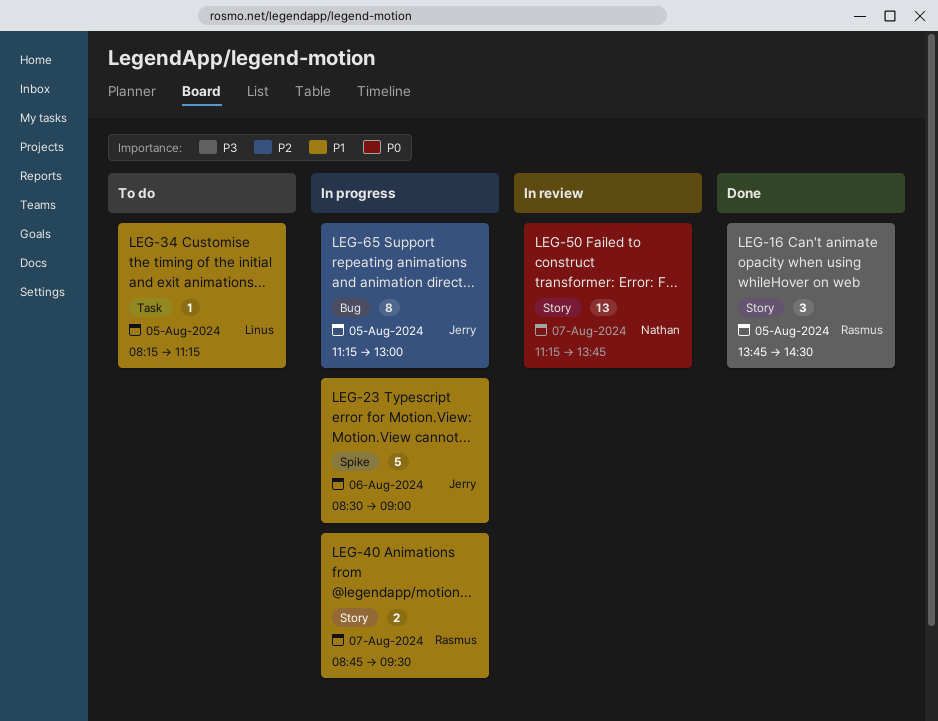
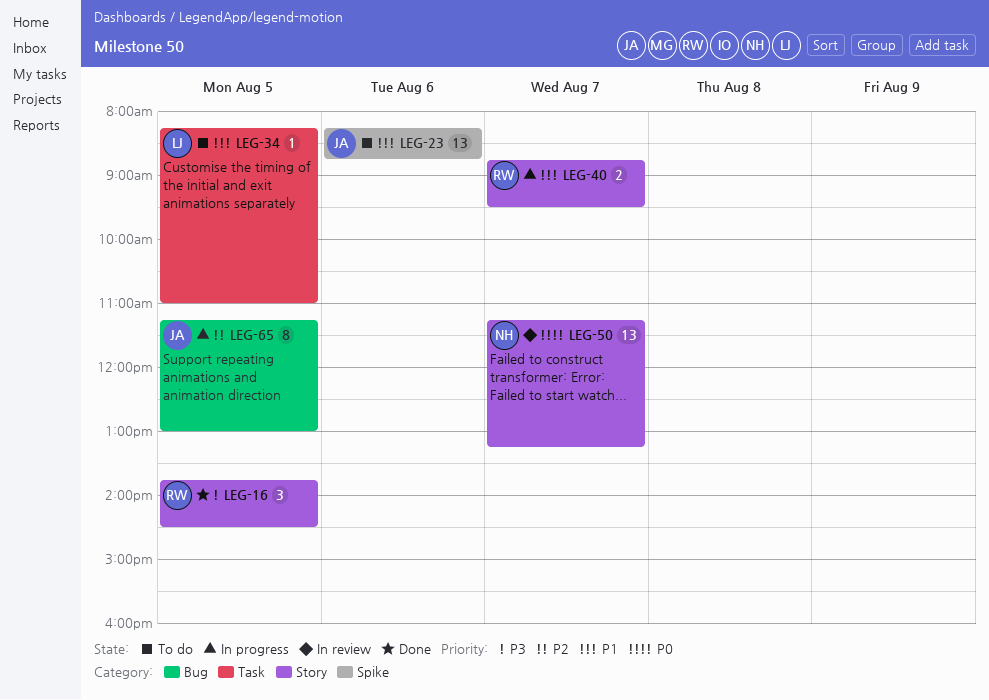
LEG-23, status: In progress -> To do
LEG-23, estimate: 5 -> 13
LEG-23, begins: 08:30 -> 08:15
LEG-23, ends: 09:00 -> 08:45
LEG-34, ends: 11:15 -> 11:00
LEG-50, ends: 13:45 -> 13:15

